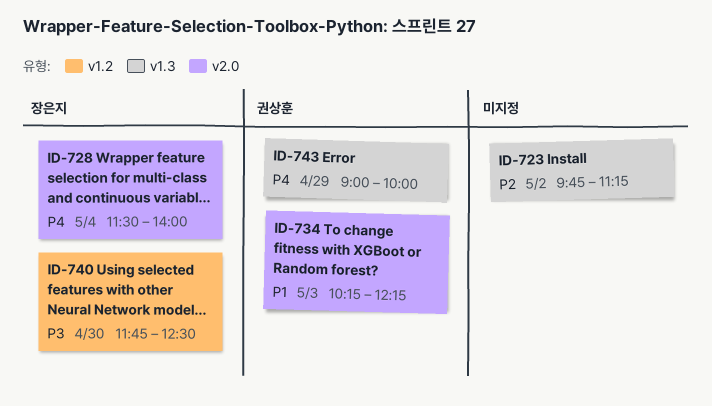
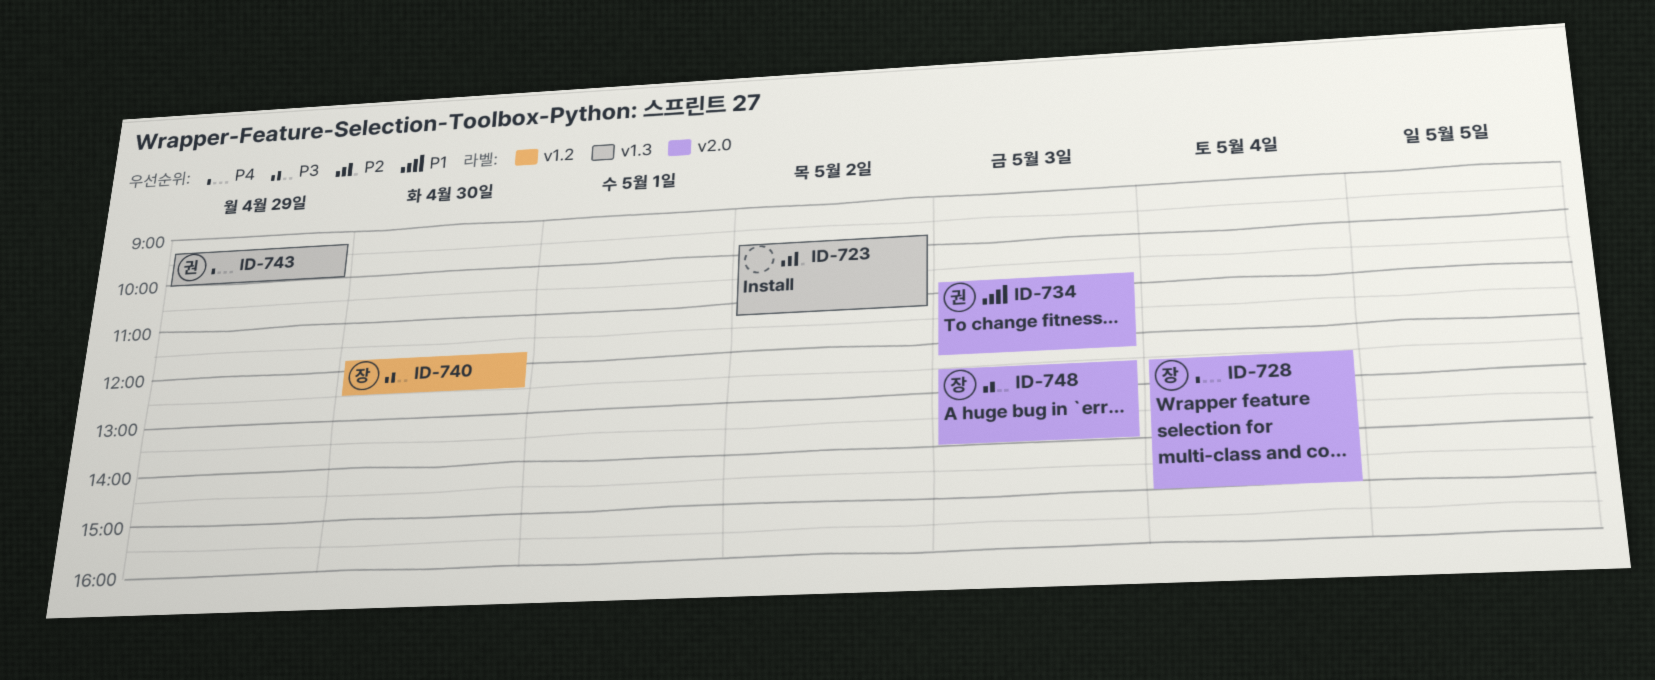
ID-728, begins: 11:30 -> 12:30
ID-728, ends: 14:00 -> 15:00
ID-734, begins: 10:15 -> 10:45
ID-743, begins: 09:00 -> 09:15
ID-748: none -> present

